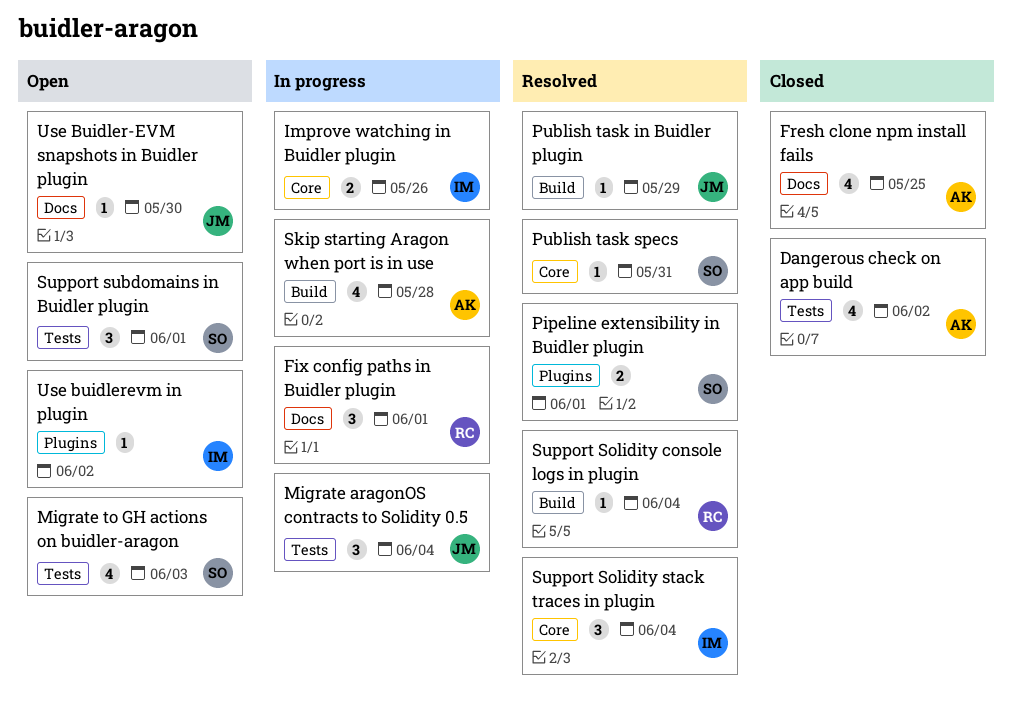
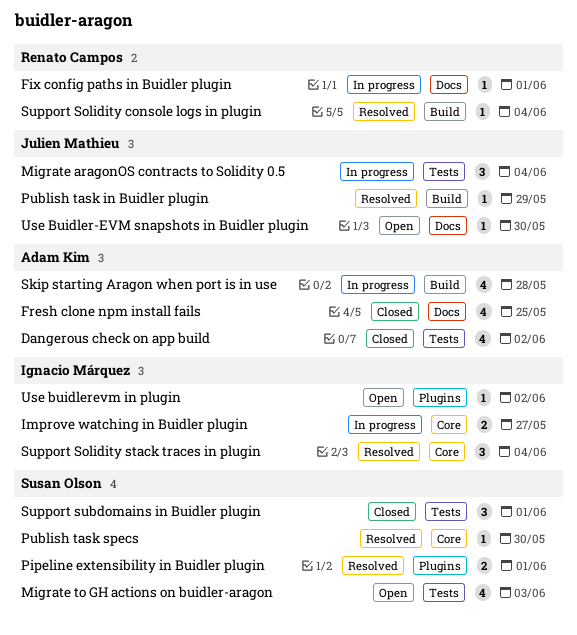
Fix config paths in Buidler plugin, estimate: 3 -> 1
Improve watching in Buidler plugin, due: May 26 -> May 27
Publish task specs, due: May 31 -> May 30
Support subdomains in Buidler plugin, status: Open -> Closed

